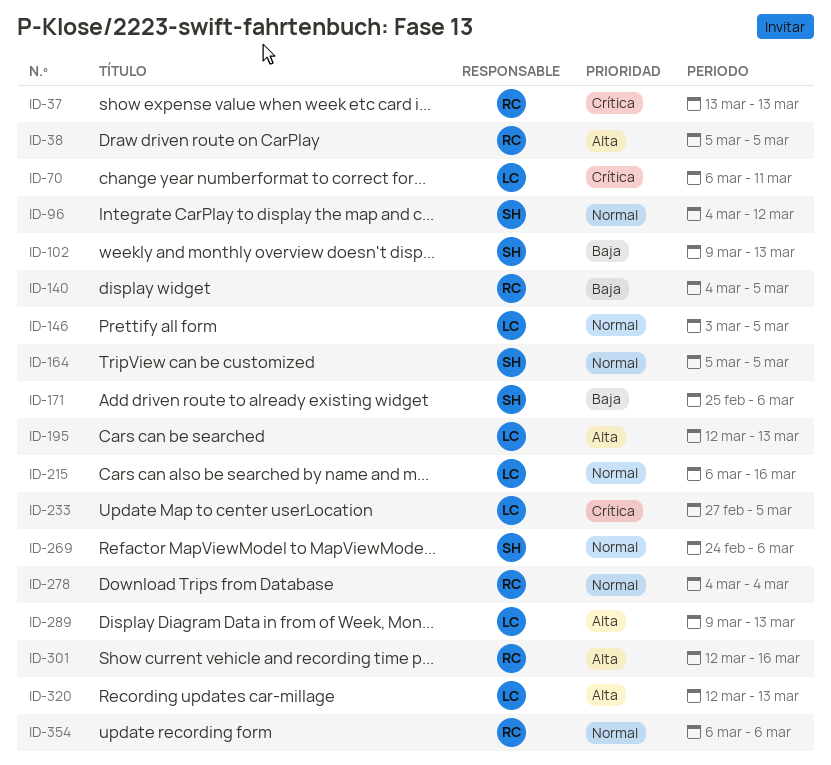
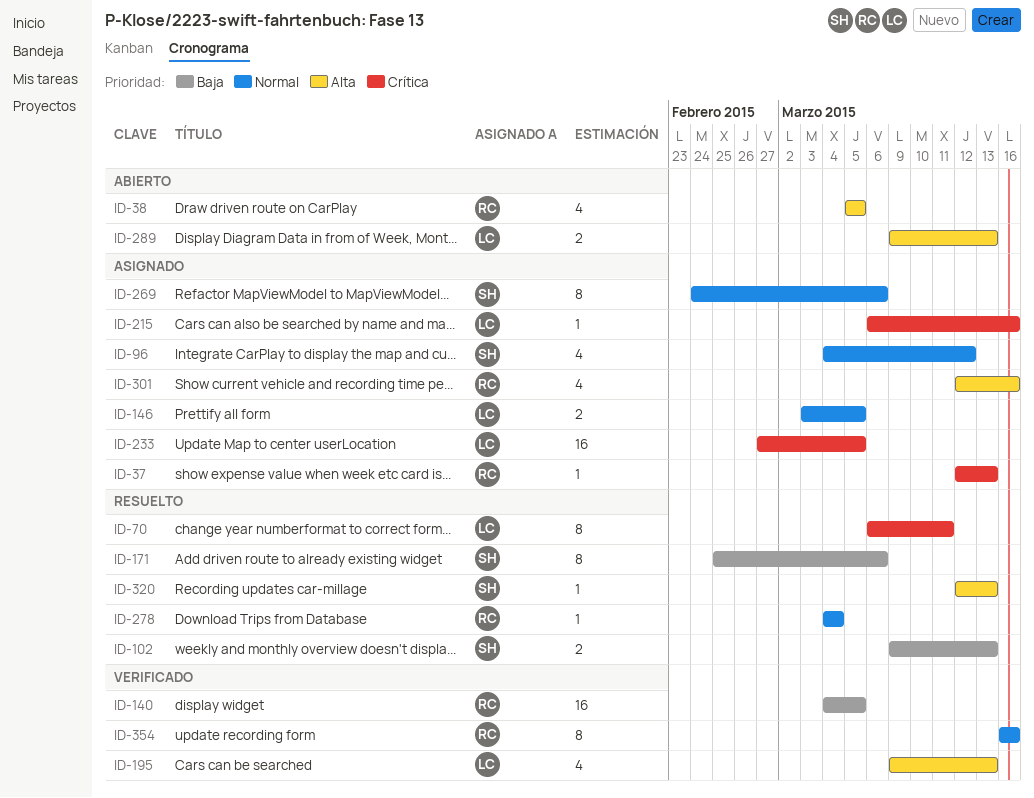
ID-37, start: Mar 13 -> Mar 12
ID-164: present -> none
ID-195, start: Mar 12 -> Mar 9
ID-215, priority: Normal -> Crítica
ID-320, owner: LC -> SH
ID-354, start: Mar 6 -> Mar 16
ID-354, due: Mar 6 -> Mar 16

